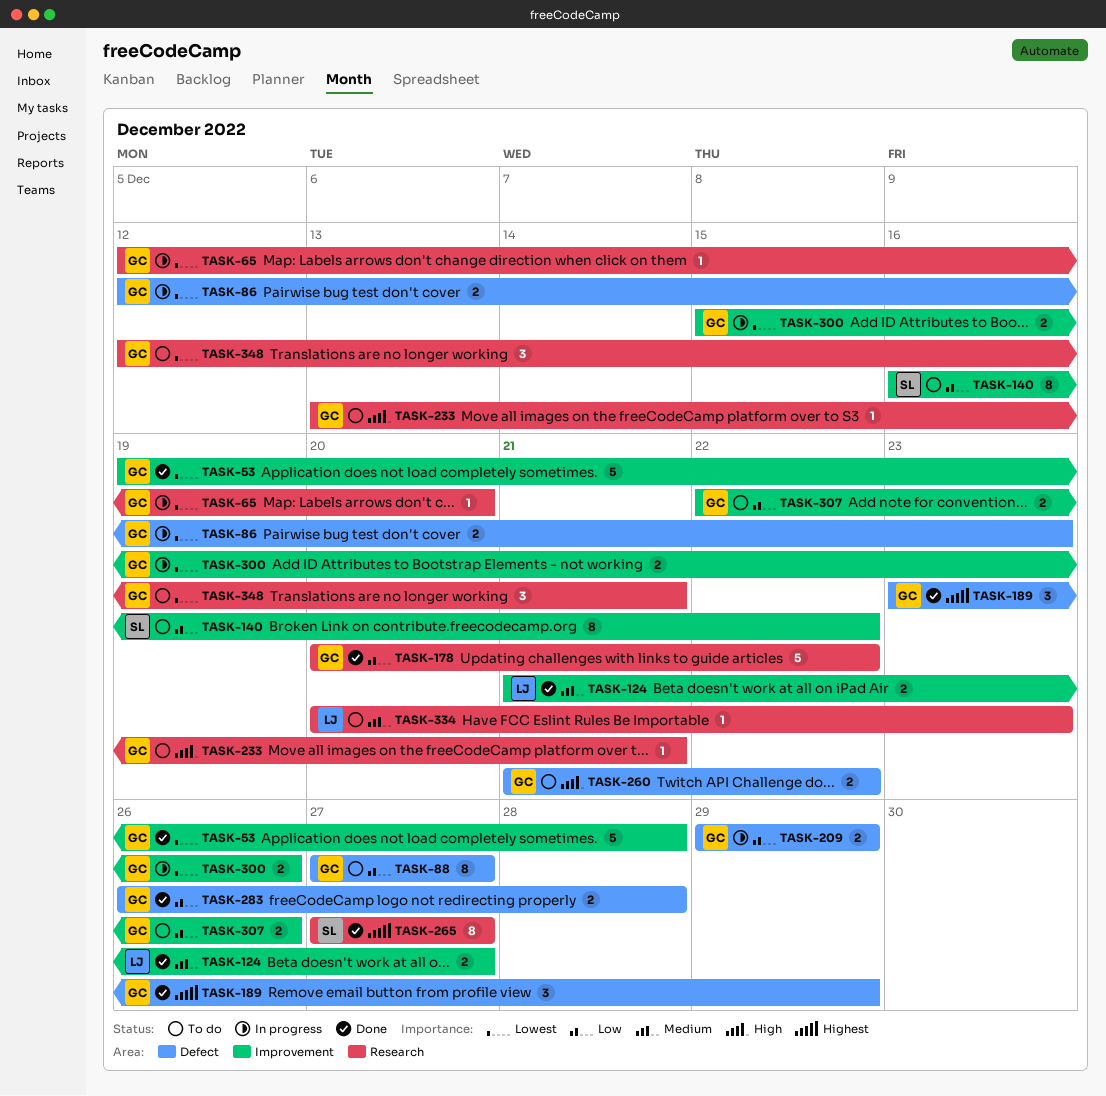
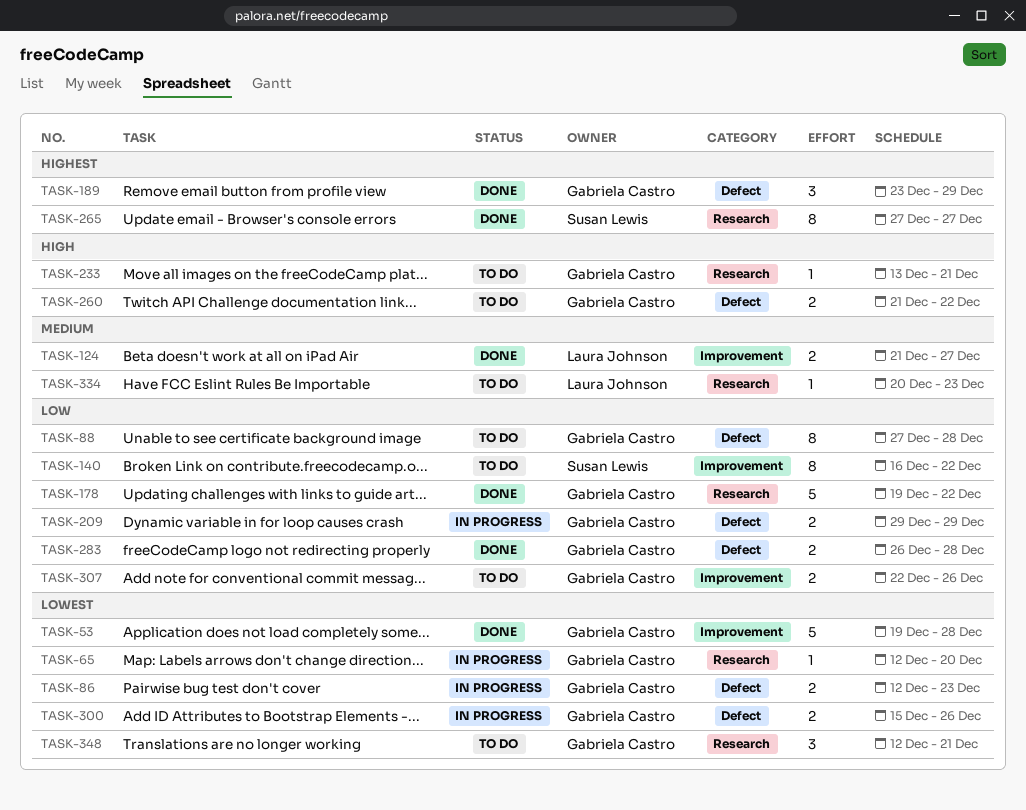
TASK-88, due: Dec 27 -> Dec 28
TASK-178, start: Dec 20 -> Dec 19
TASK-300, label: Improvement -> Defect

